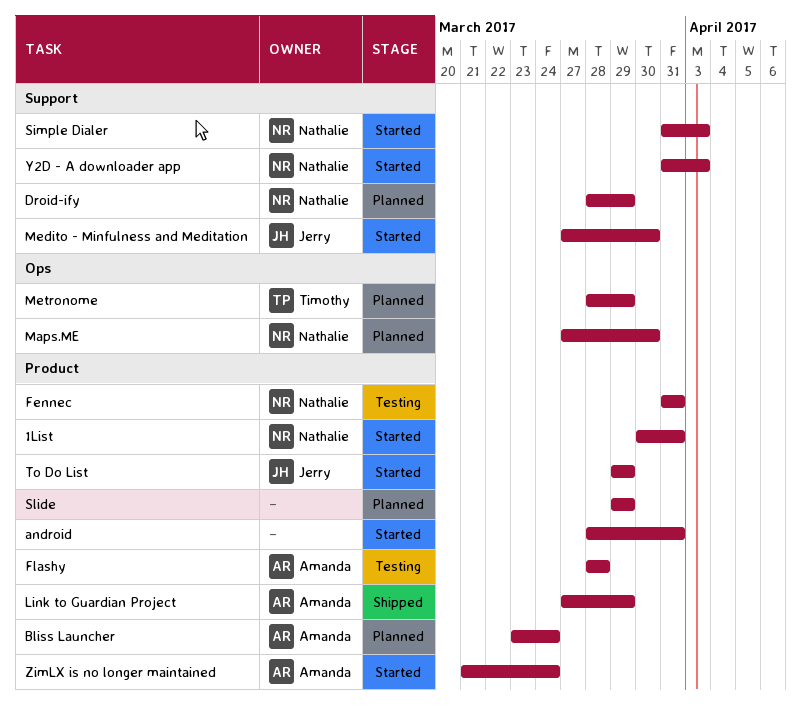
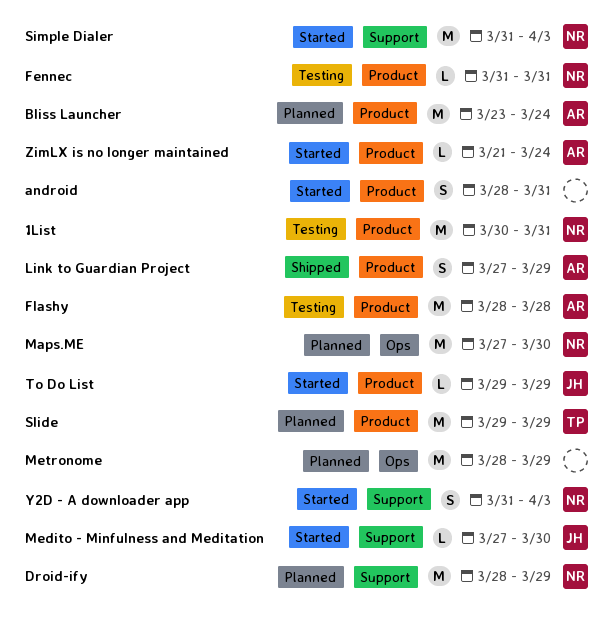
1List, status: Started -> Testing
Metronome, owner: Timothy -> none
Slide, owner: none -> Timothy

